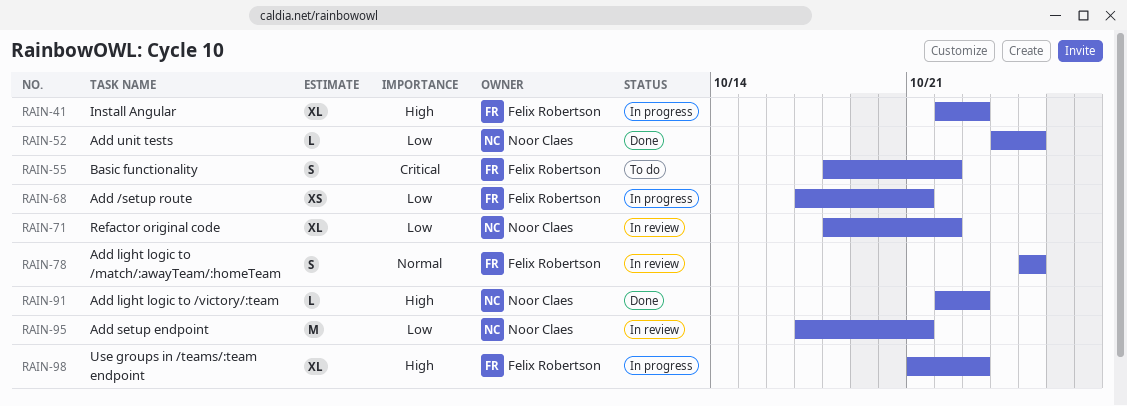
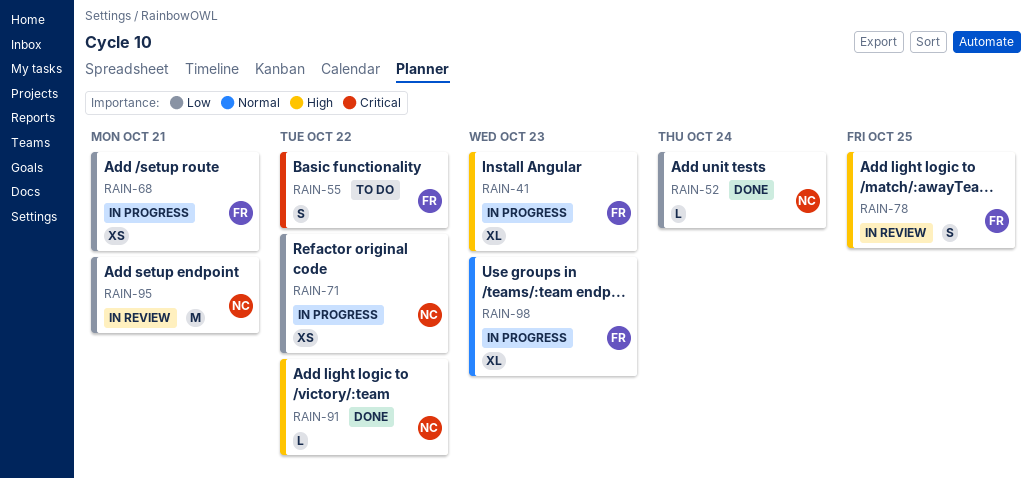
RAIN-52, due: Oct 25 -> Oct 24
RAIN-71, status: In review -> In progress
RAIN-71, estimate: XL -> XS
RAIN-78, priority: Normal -> High
RAIN-91, due: Oct 23 -> Oct 22
RAIN-98, priority: High -> Normal

